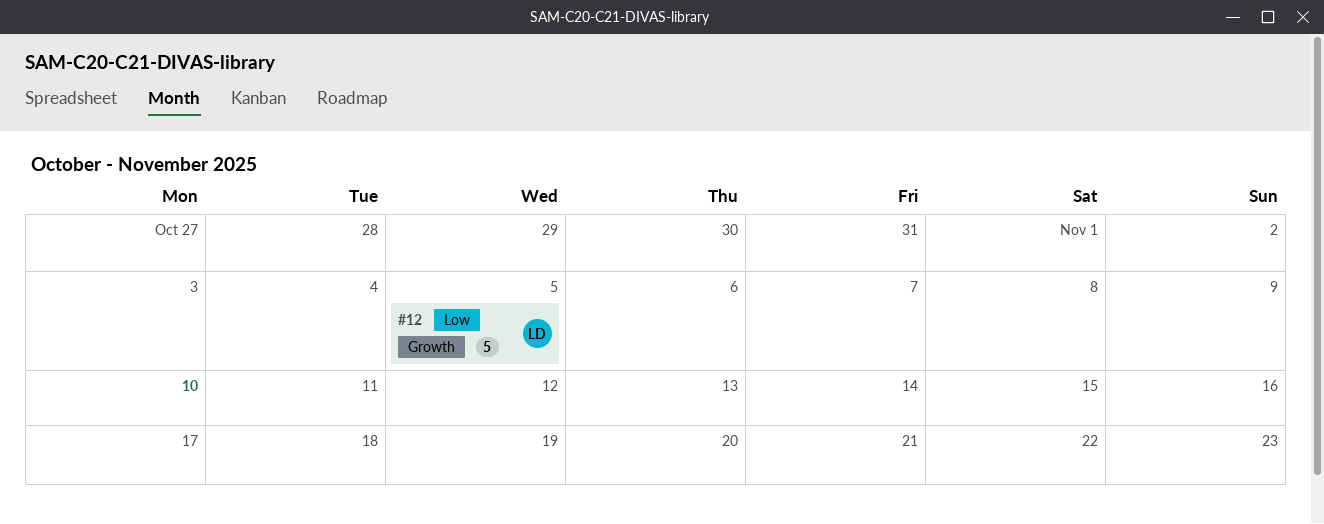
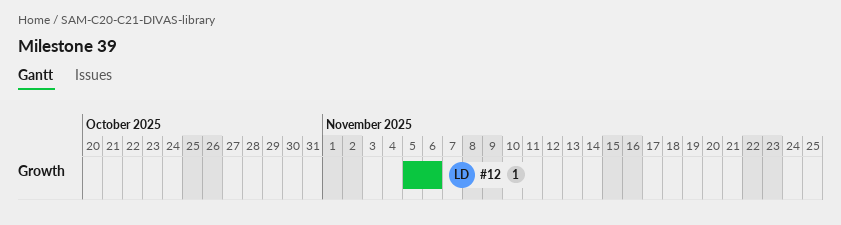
#12, estimate: 5 -> 1
#12, due: Nov 5 -> Nov 6

